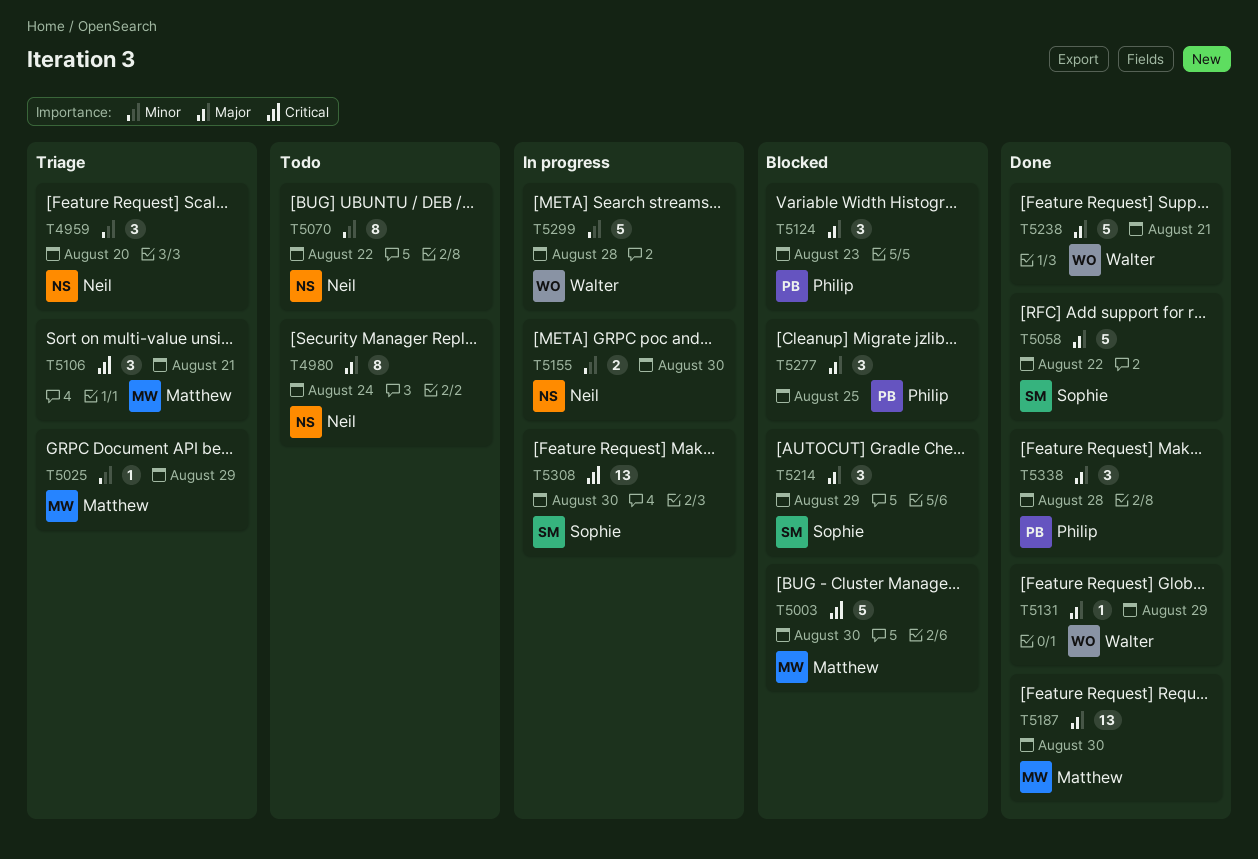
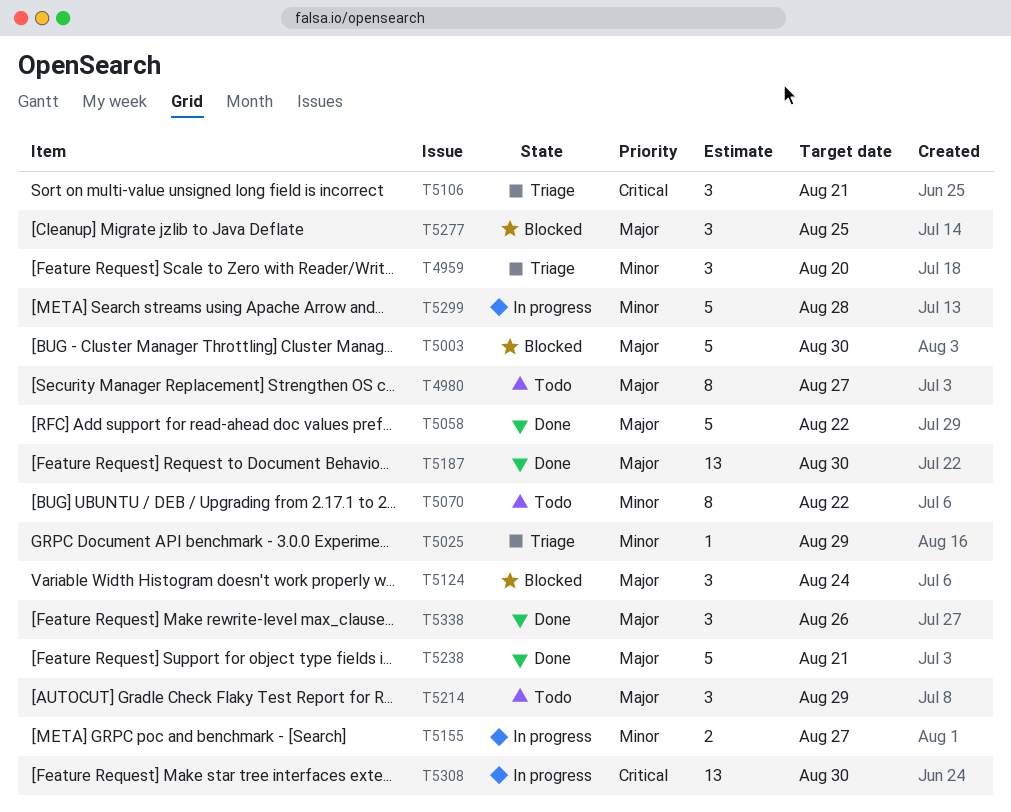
T4980, due: Aug 24 -> Aug 27
T5003, priority: Critical -> Major
T5124, due: Aug 23 -> Aug 24
T5131: present -> none
T5155, due: Aug 30 -> Aug 27
T5214, status: Blocked -> Todo
T5338, due: Aug 28 -> Aug 26

